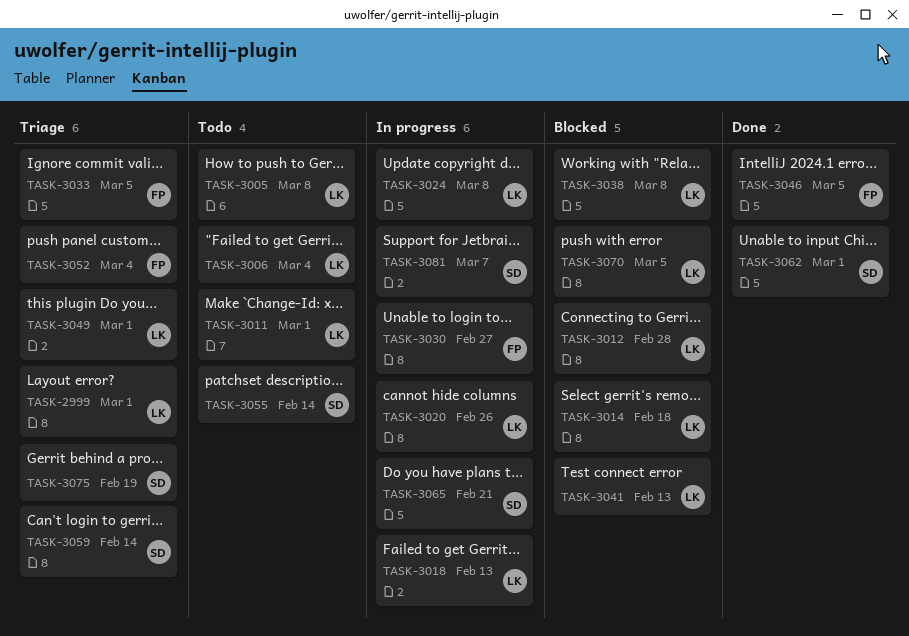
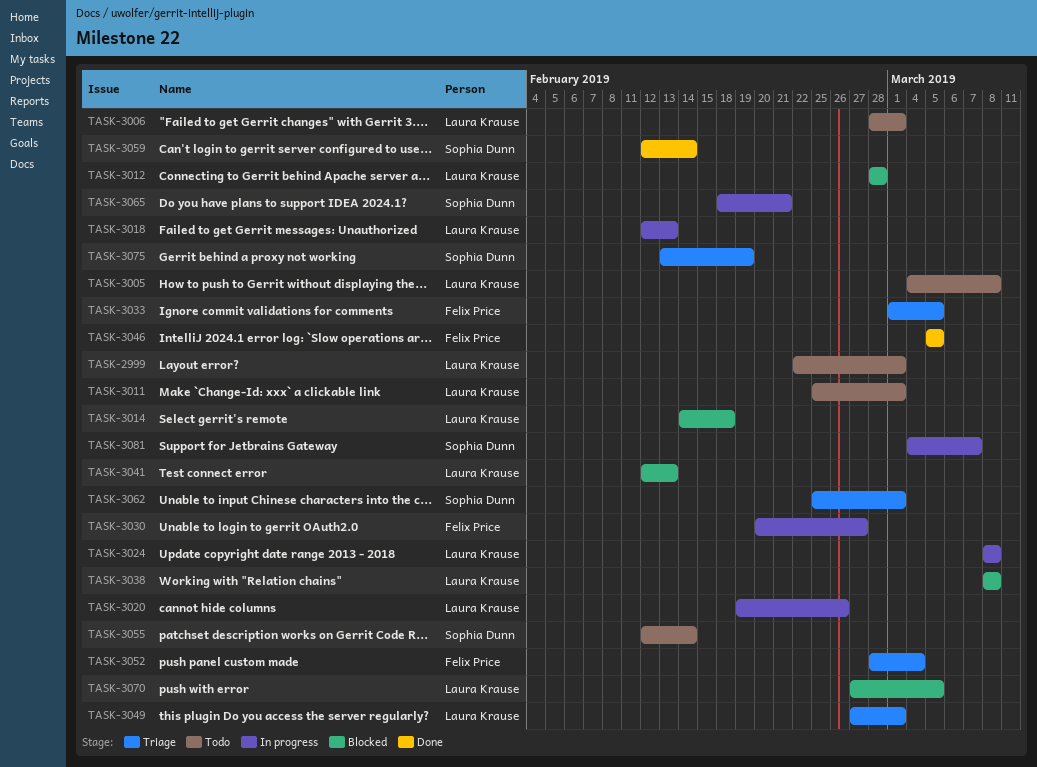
TASK-2999, status: Triage -> Todo
TASK-3006, due: Mar 4 -> Mar 1
TASK-3059, status: Triage -> Done
TASK-3062, status: Done -> Triage

